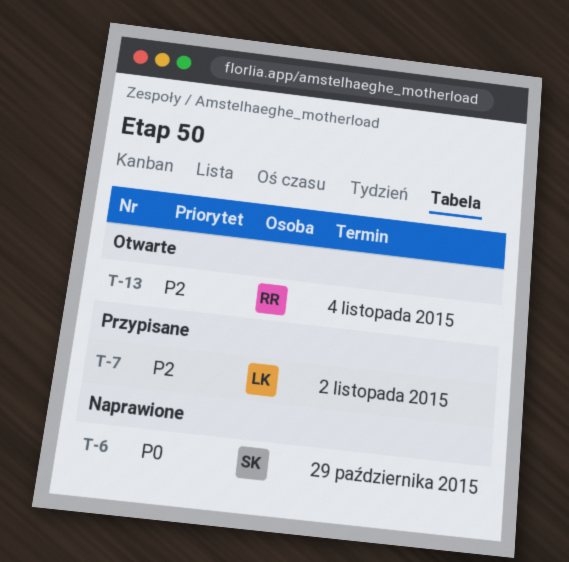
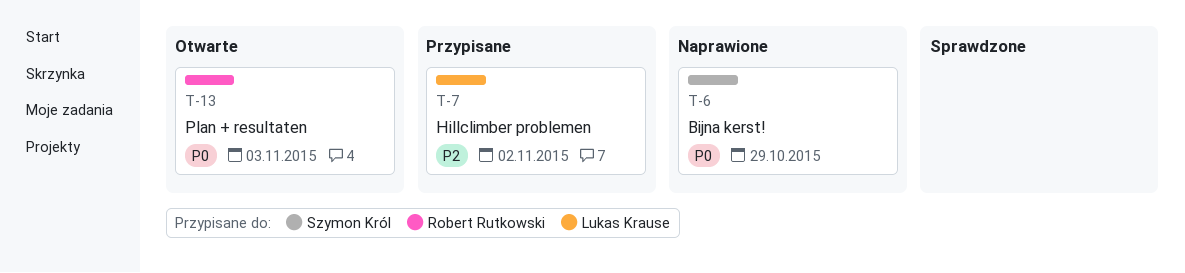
T-13, priority: P2 -> P0
T-13, due: Nov 4 -> Nov 3

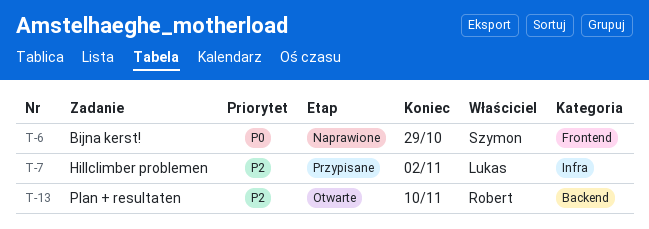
T-13, priority: P0 -> P2
T-13, due: Nov 3 -> Nov 10

